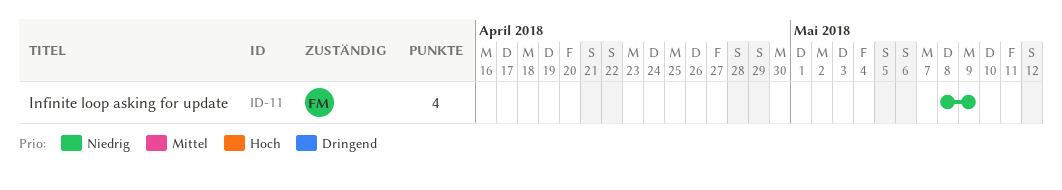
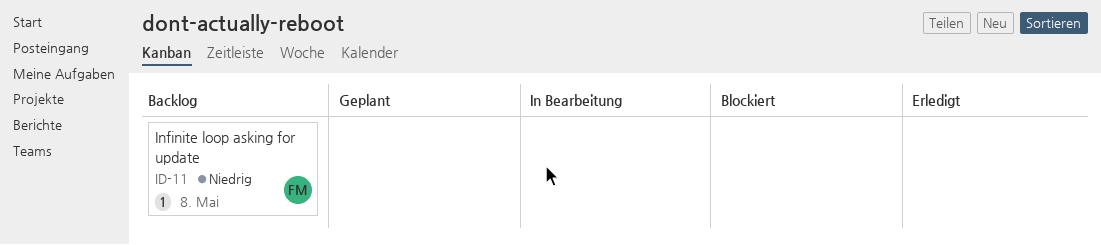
ID-11, estimate: 4 -> 1
ID-11, due: May 9 -> May 8

